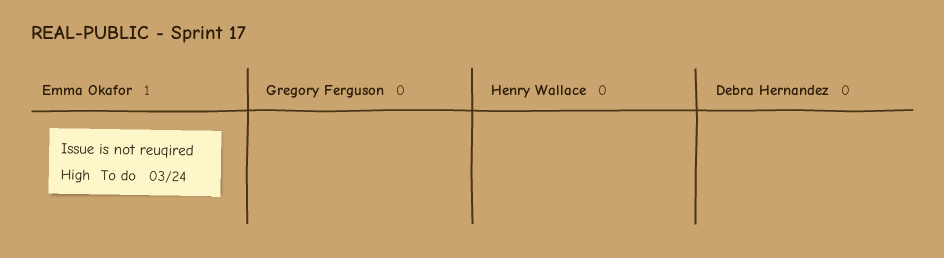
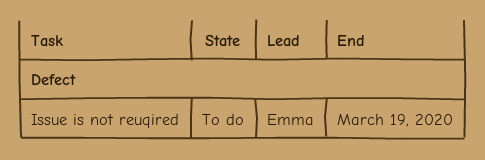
Issue is not reuqired, due: Mar 24 -> Mar 19

